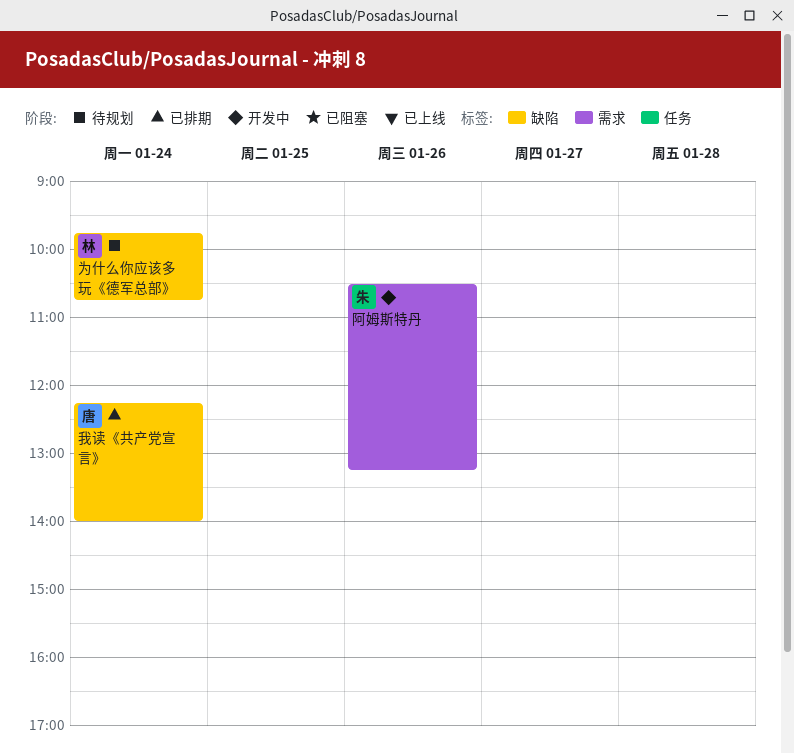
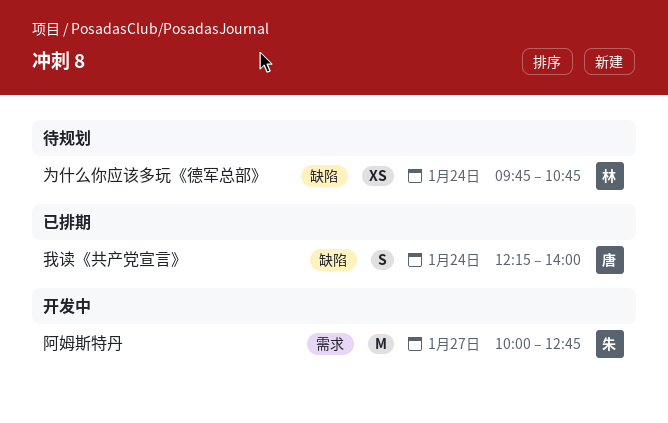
阿姆斯特丹, day: Jan 26 -> Jan 27
阿姆斯特丹, begins: 10:30 -> 10:00
阿姆斯特丹, ends: 13:15 -> 12:45

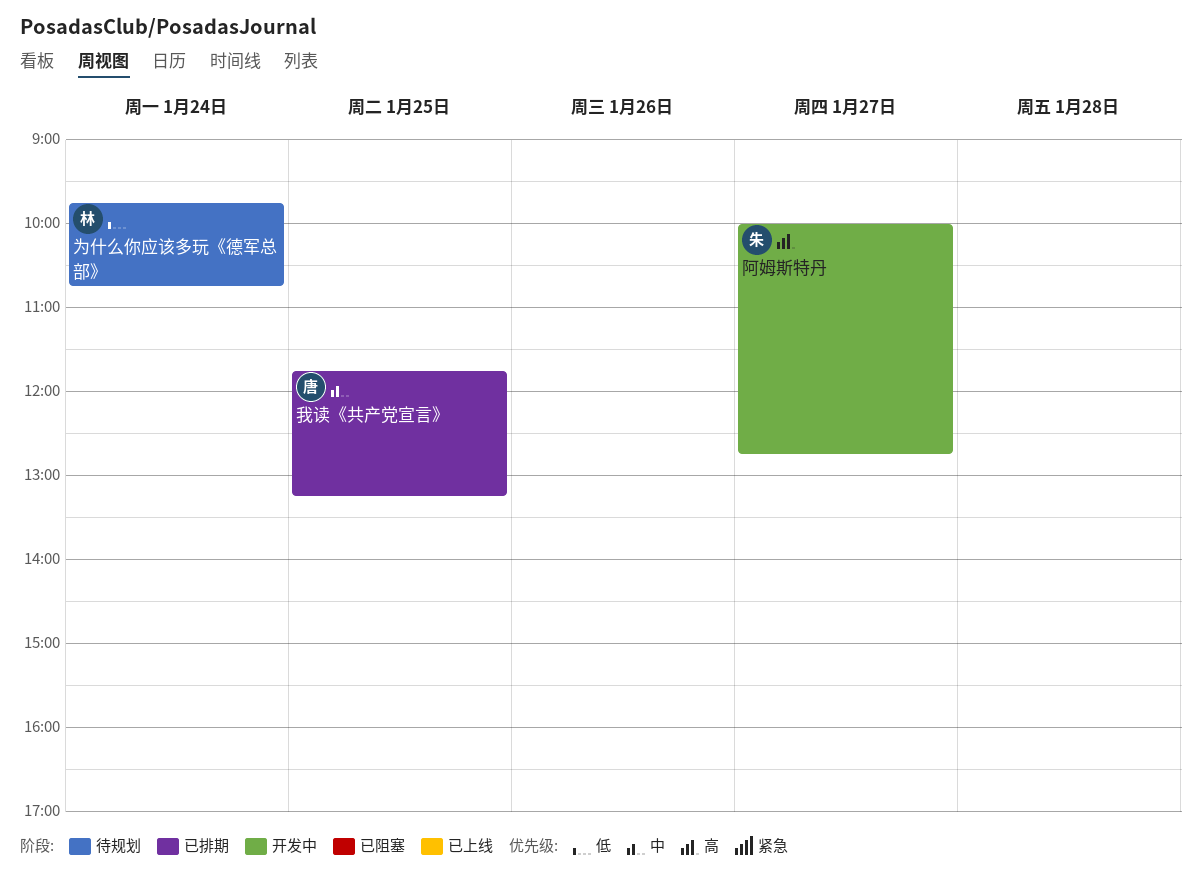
我读《共产党宣言》, day: Jan 24 -> Jan 25
我读《共产党宣言》, begins: 12:15 -> 11:45
我读《共产党宣言》, ends: 14:00 -> 13:15

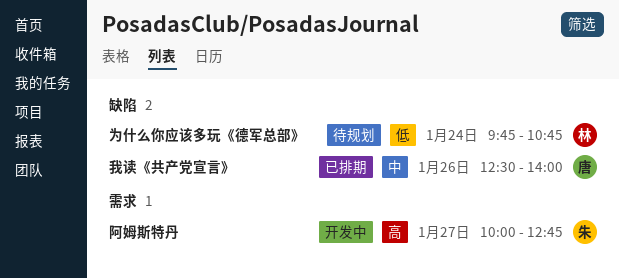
我读《共产党宣言》, day: Jan 25 -> Jan 26
我读《共产党宣言》, begins: 11:45 -> 12:30
我读《共产党宣言》, ends: 13:15 -> 14:00

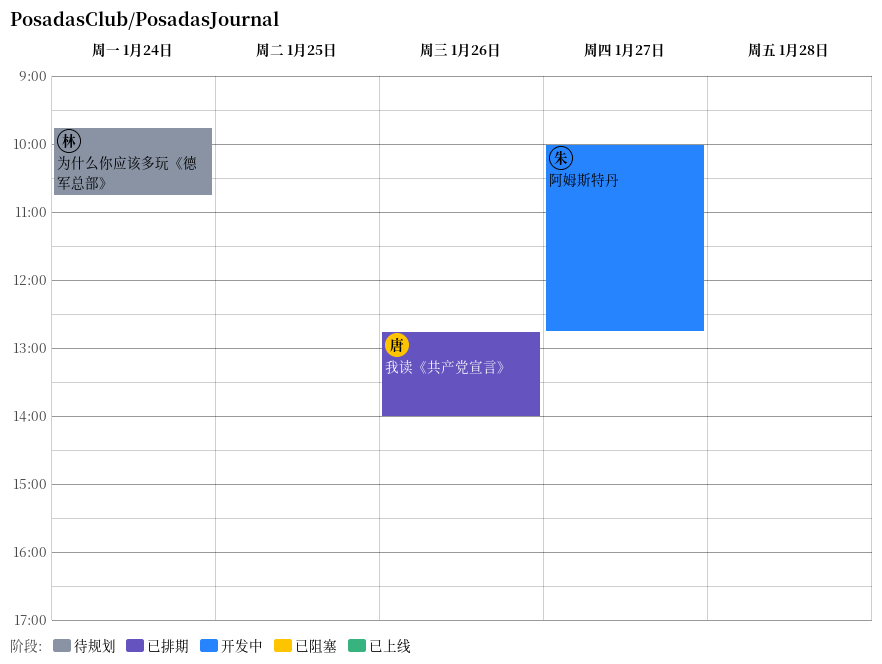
我读《共产党宣言》, begins: 12:30 -> 12:45

